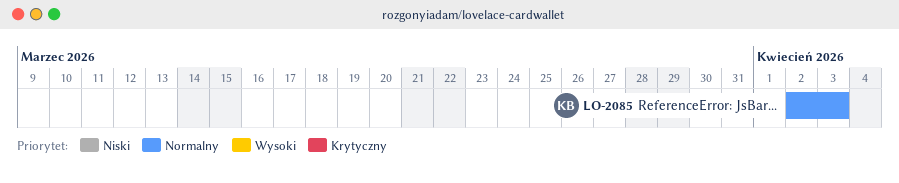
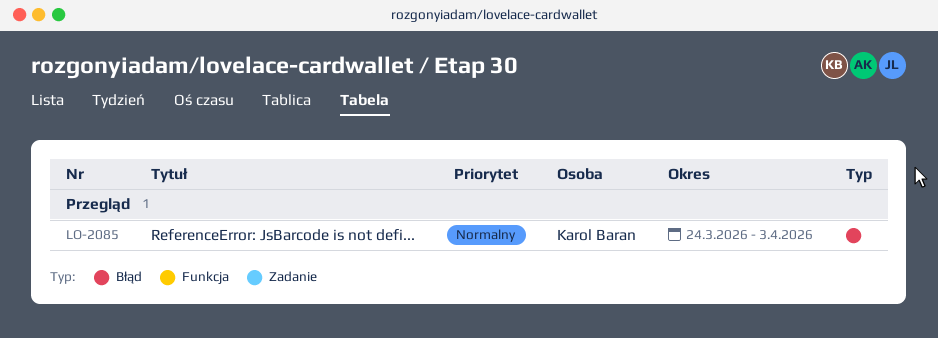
LO-2085, start: Apr 2 -> Mar 24

